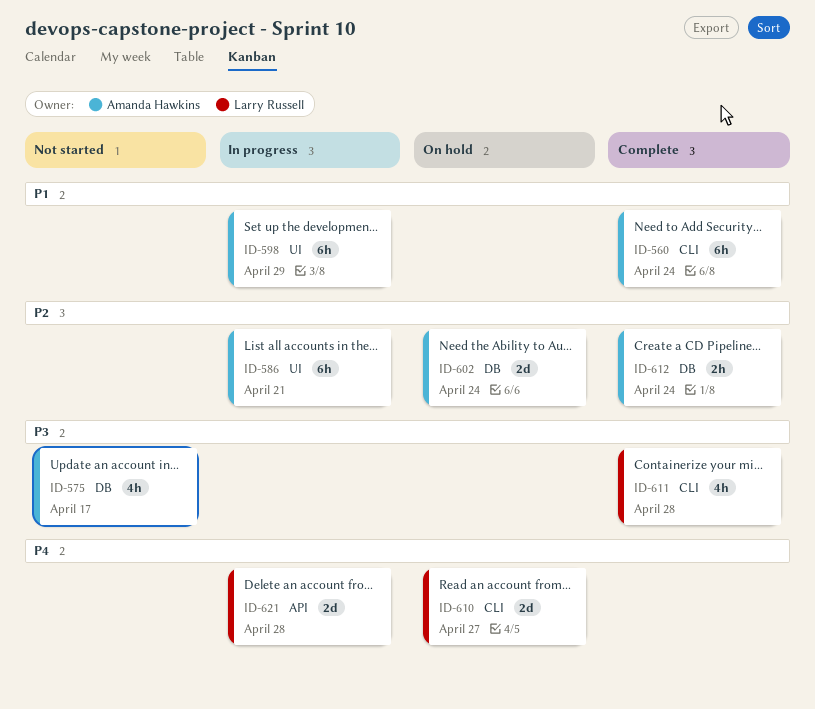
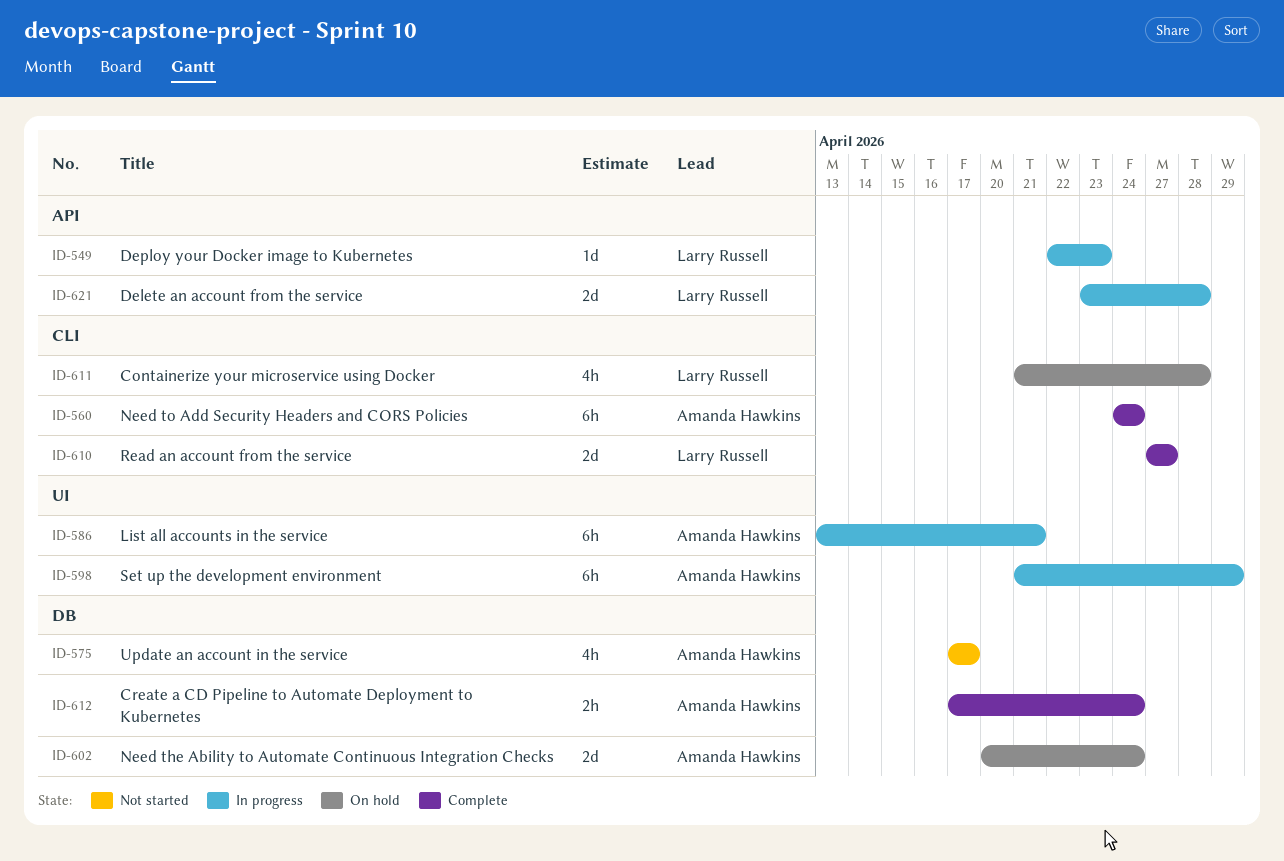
ID-549: none -> present
ID-610, status: On hold -> Complete
ID-611, status: Complete -> On hold

